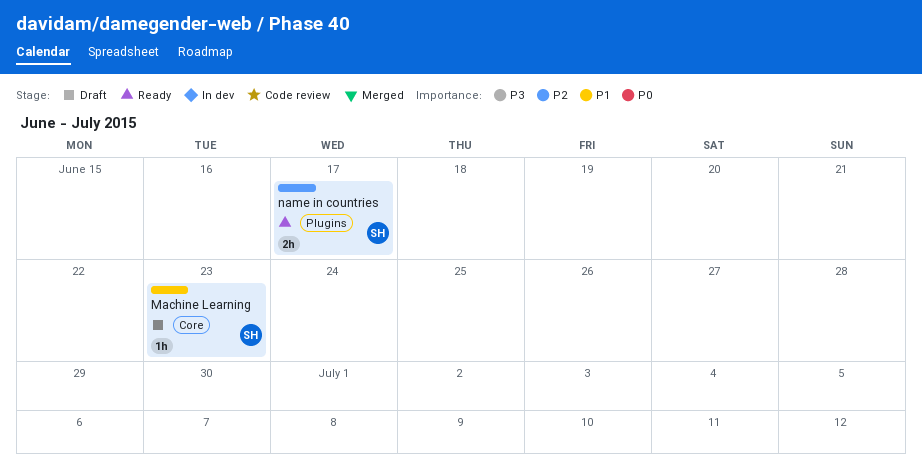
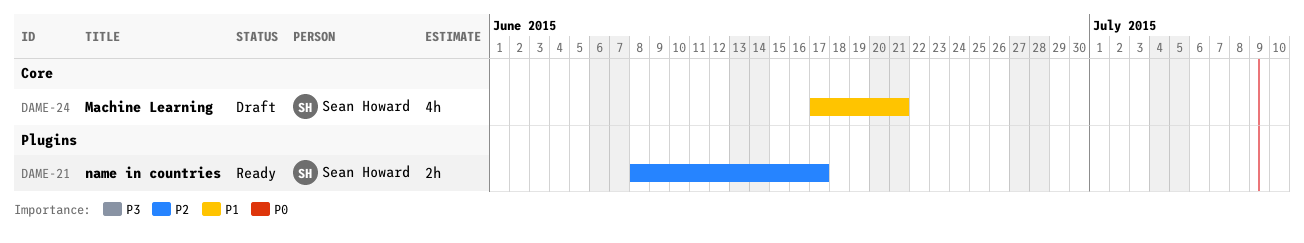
Machine Learning, estimate: 1h -> 4h
Machine Learning, due: Jun 23 -> Jun 21

